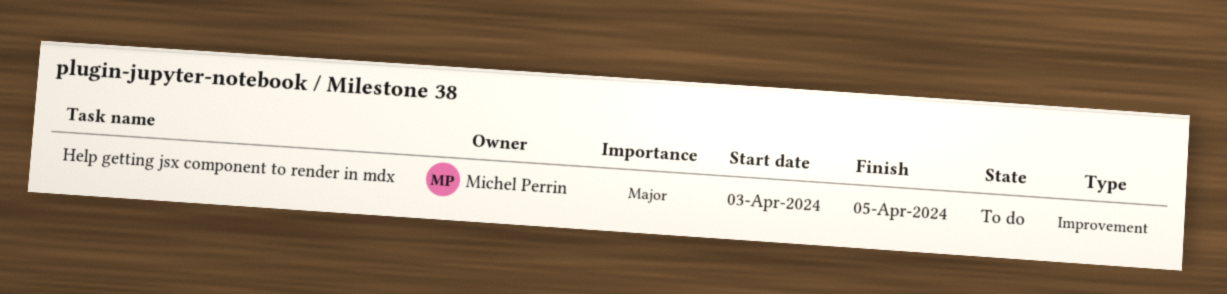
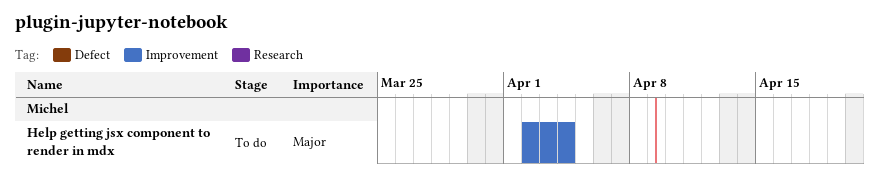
Help getting jsx component to render in mdx, start: Apr 3 -> Apr 2
Help getting jsx component to render in mdx, due: Apr 5 -> Apr 4

